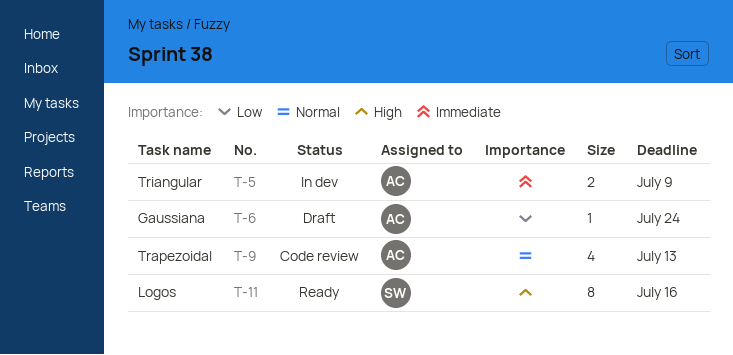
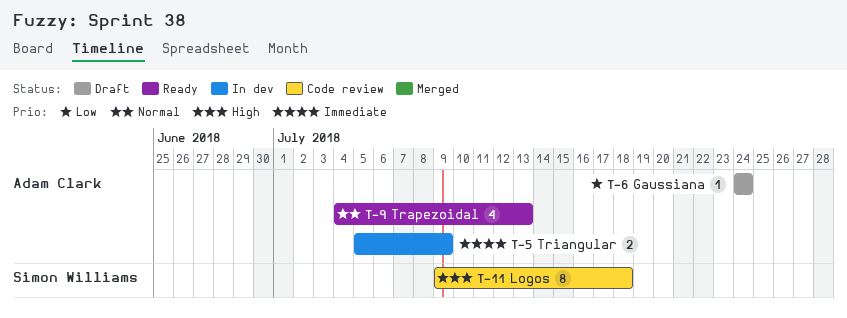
T-9, status: Code review -> Ready
T-11, status: Ready -> Code review
T-11, due: Jul 16 -> Jul 18

